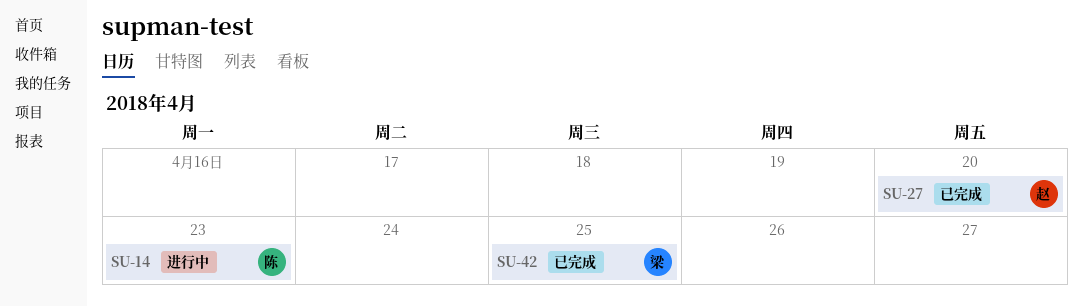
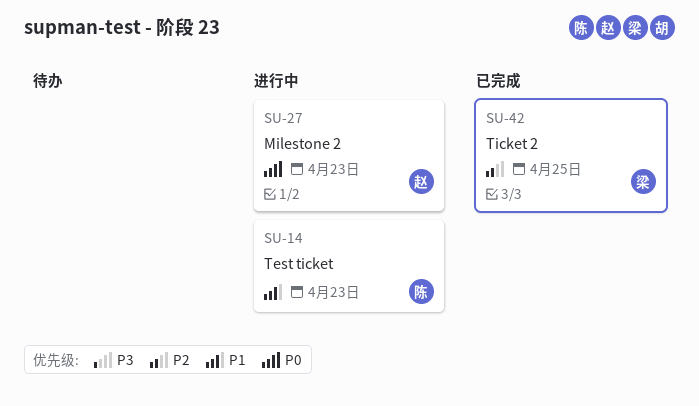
SU-27, status: 已完成 -> 进行中
SU-27, due: Apr 20 -> Apr 23

